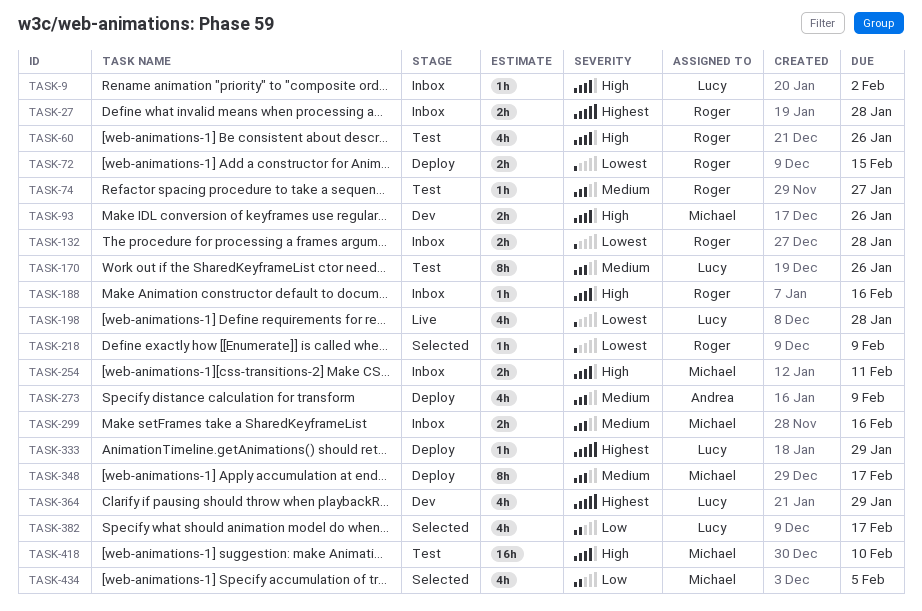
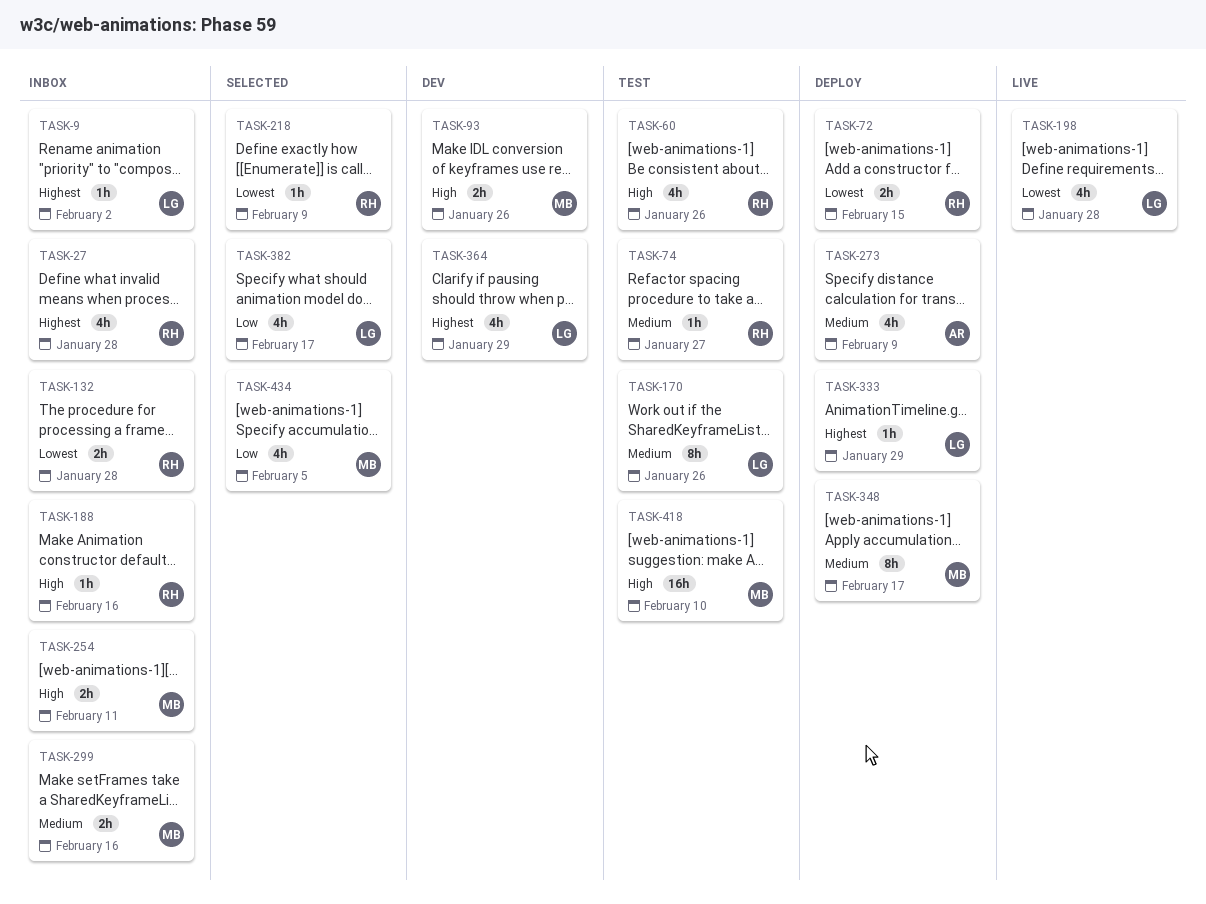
TASK-9, priority: High -> Highest
TASK-27, estimate: 2h -> 4h

